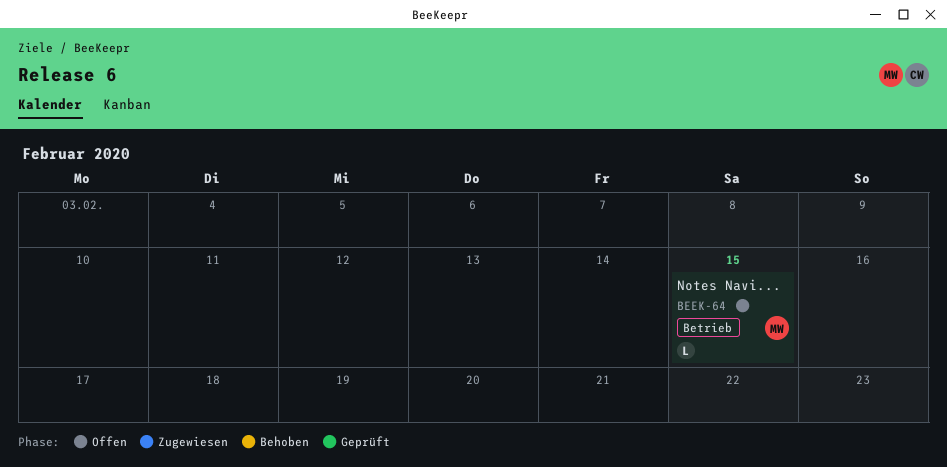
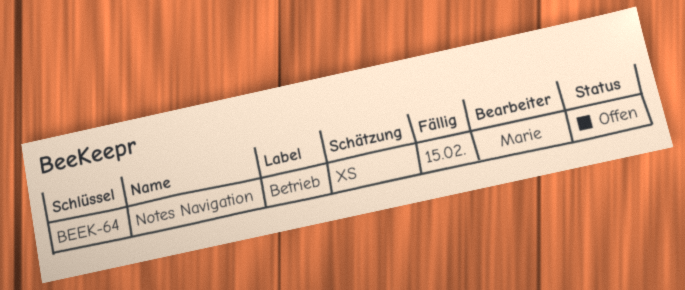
BEEK-64, estimate: L -> XS

